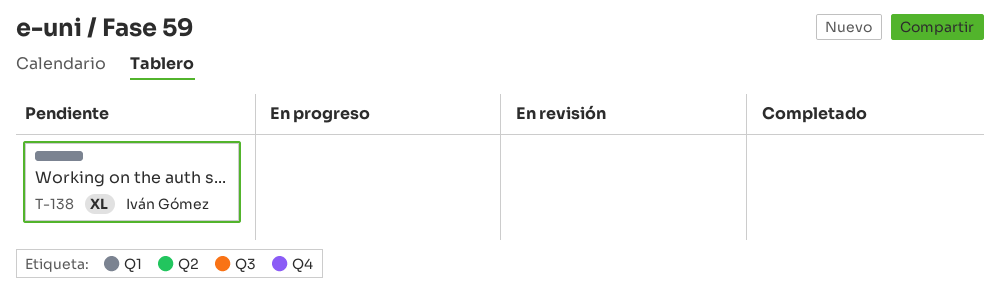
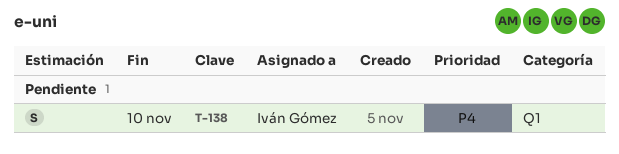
T-138, estimate: XL -> S

